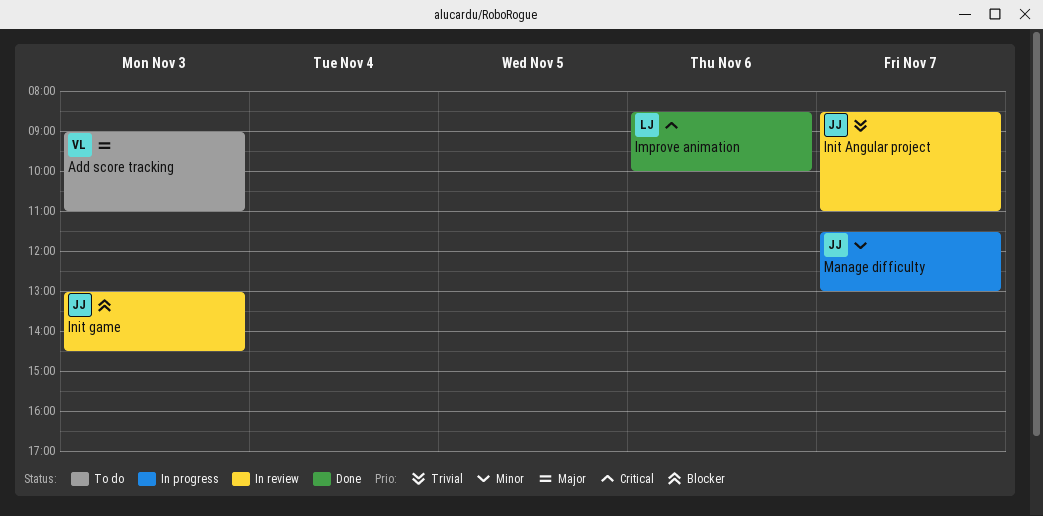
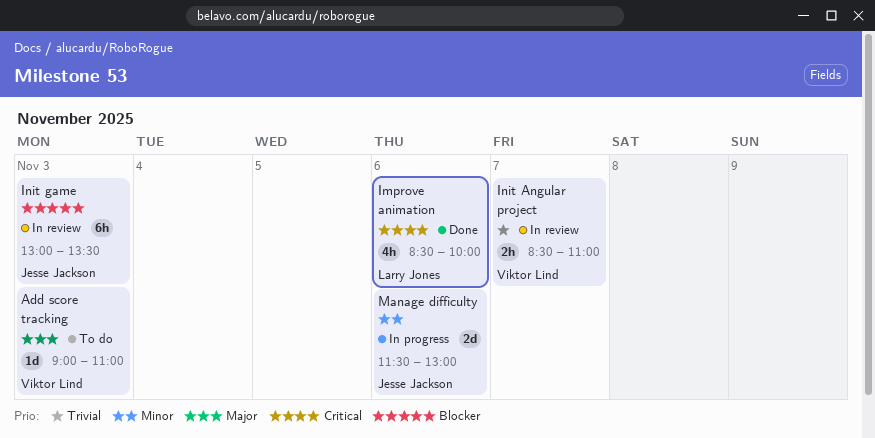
Init Angular project, owner: Jesse Jackson -> Viktor Lind
Init game, ends: 14:30 -> 13:30
Manage difficulty, day: Nov 7 -> Nov 6

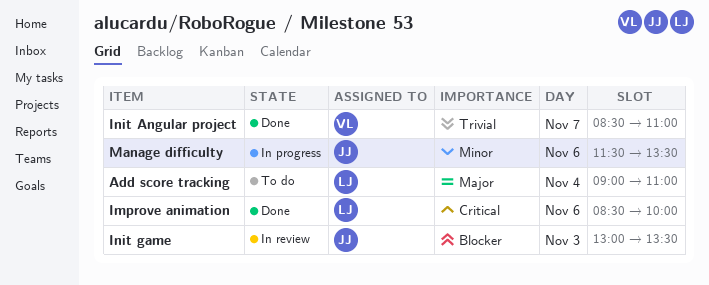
Add score tracking, owner: Viktor Lind -> Larry Jones
Add score tracking, day: Nov 3 -> Nov 4
Init Angular project, status: In review -> Done
Manage difficulty, ends: 13:00 -> 13:30

